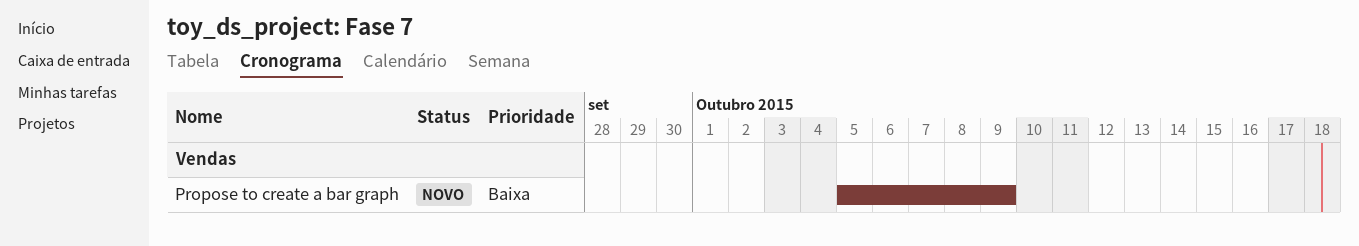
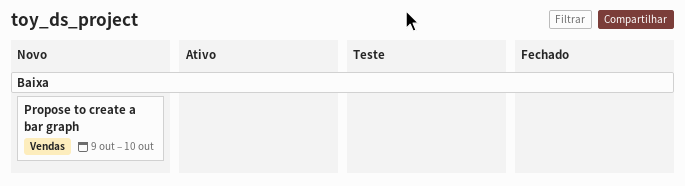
Propose to create a bar graph, start: Oct 5 -> Oct 9
Propose to create a bar graph, due: Oct 9 -> Oct 10

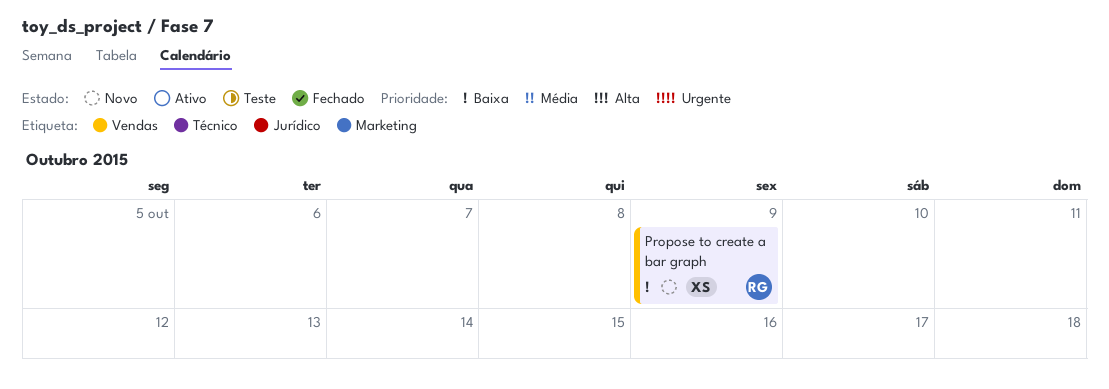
Propose to create a bar graph, due: Oct 10 -> Oct 9

